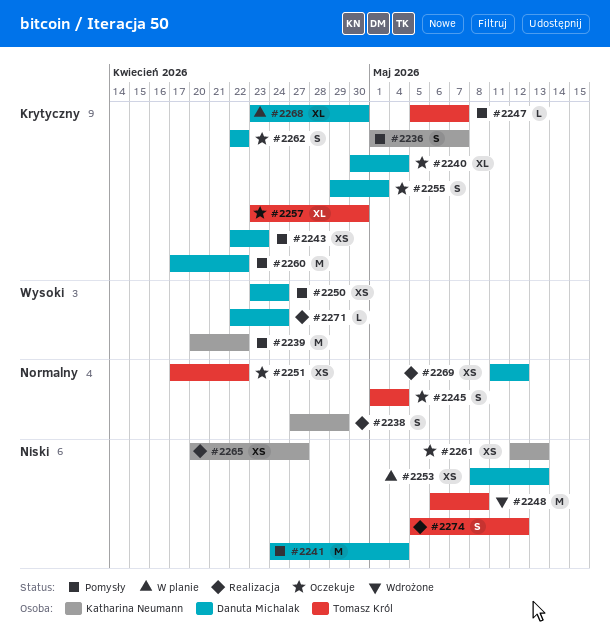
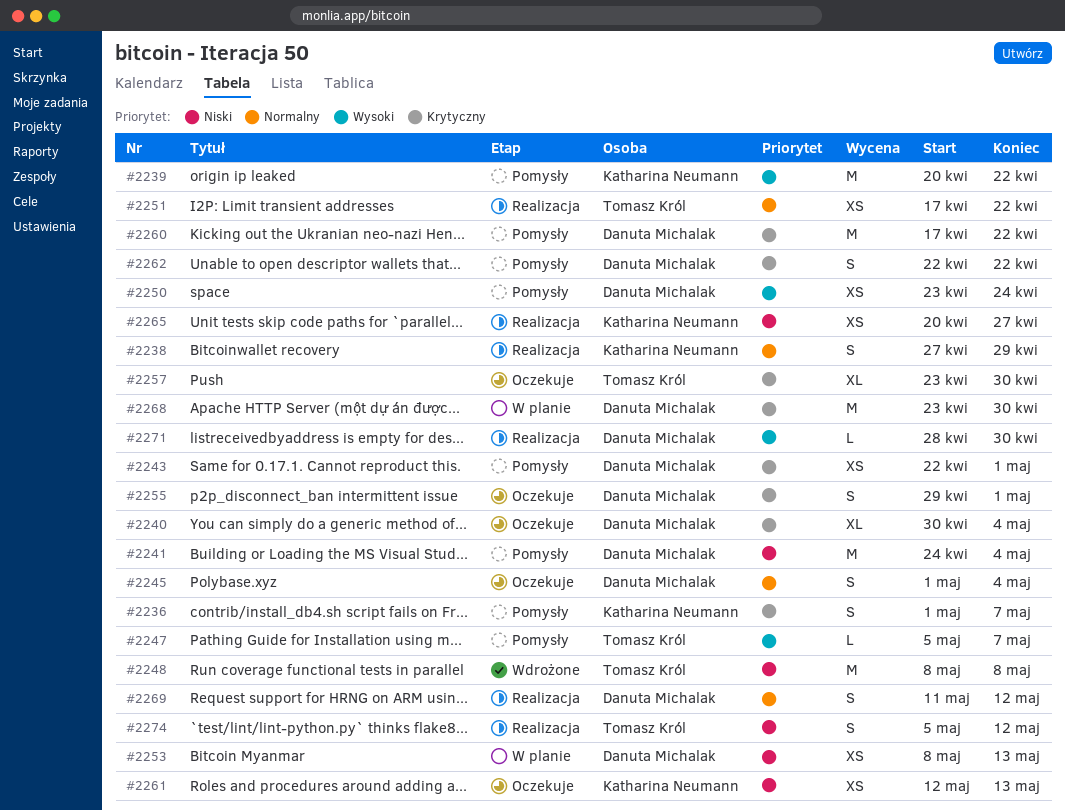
#2243, due: Apr 23 -> May 1
#2245, owner: Tomasz Król -> Danuta Michalak
#2247, priority: Krytyczny -> Wysoki
#2248, start: May 6 -> May 8
#2251, status: Oczekuje -> Realizacja
#2262, status: Oczekuje -> Pomysły
#2268, estimate: XL -> M
#2269, estimate: XS -> S
#2271, start: Apr 22 -> Apr 28
#2271, due: Apr 24 -> Apr 30

